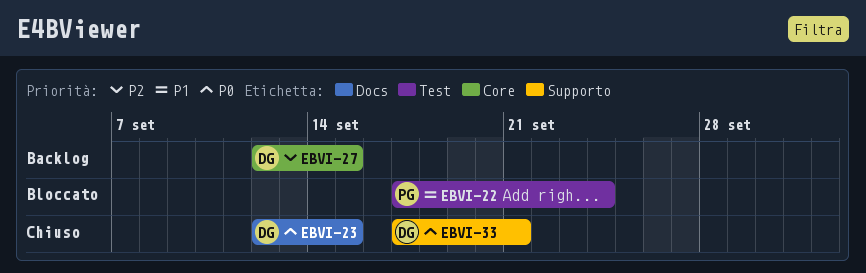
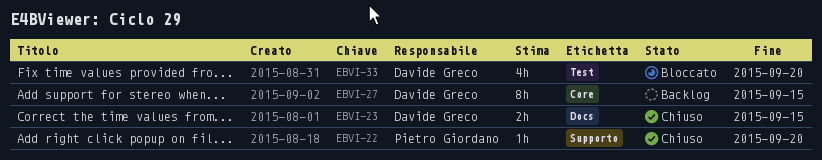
EBVI-22, status: Bloccato -> Chiuso
EBVI-22, label: Test -> Supporto
EBVI-22, due: Sep 24 -> Sep 20
EBVI-33, status: Chiuso -> Bloccato
EBVI-33, label: Supporto -> Test
EBVI-33, due: Sep 21 -> Sep 20

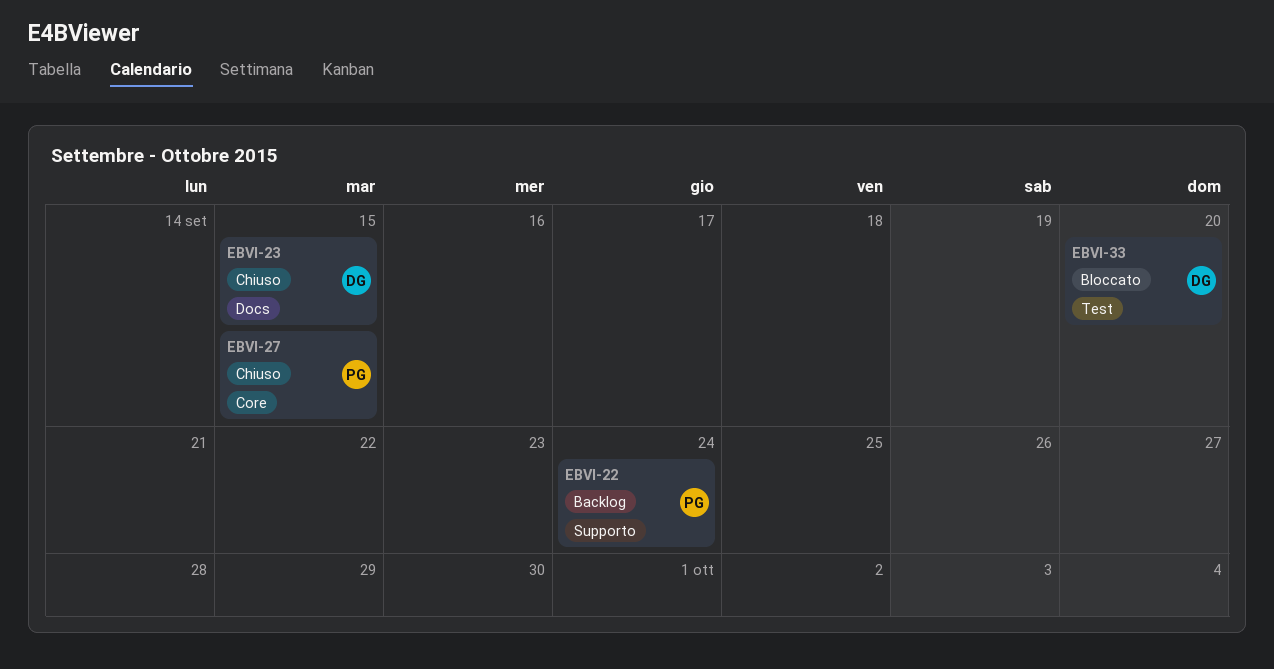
EBVI-22, status: Chiuso -> Backlog
EBVI-22, due: Sep 20 -> Sep 24
EBVI-27, status: Backlog -> Chiuso
EBVI-27, owner: Davide Greco -> Pietro Giordano

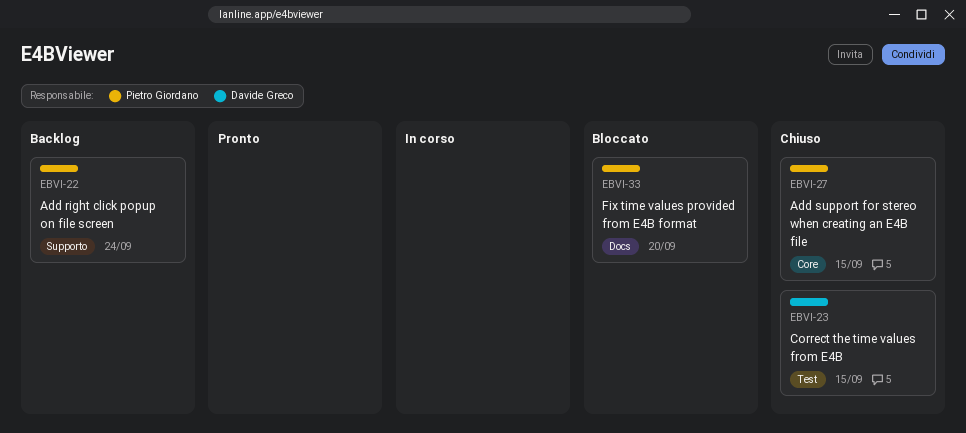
EBVI-23, label: Docs -> Test
EBVI-33, owner: Davide Greco -> Pietro Giordano
EBVI-33, label: Test -> Docs

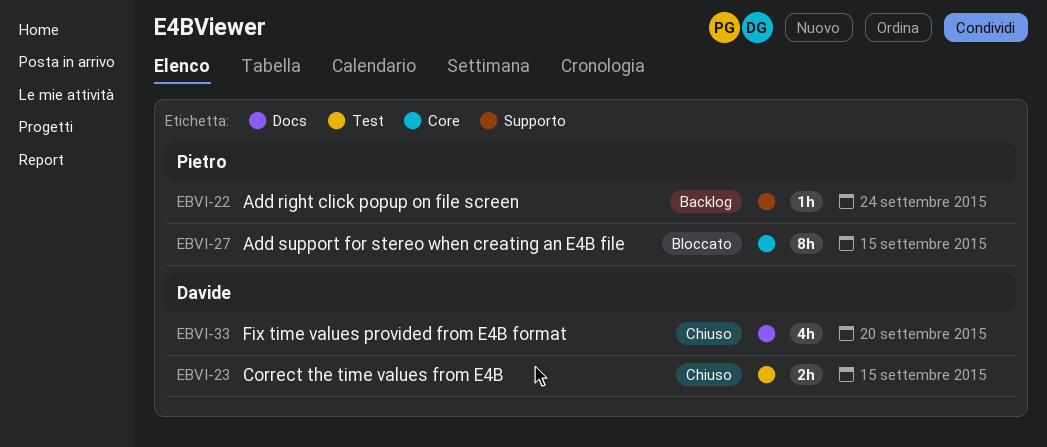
EBVI-27, status: Chiuso -> Bloccato
EBVI-33, status: Bloccato -> Chiuso
EBVI-33, owner: Pietro Giordano -> Davide Greco

